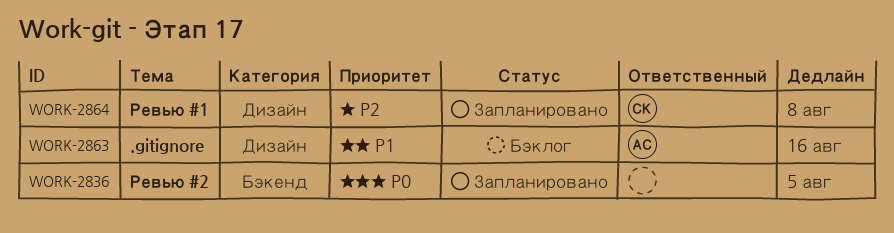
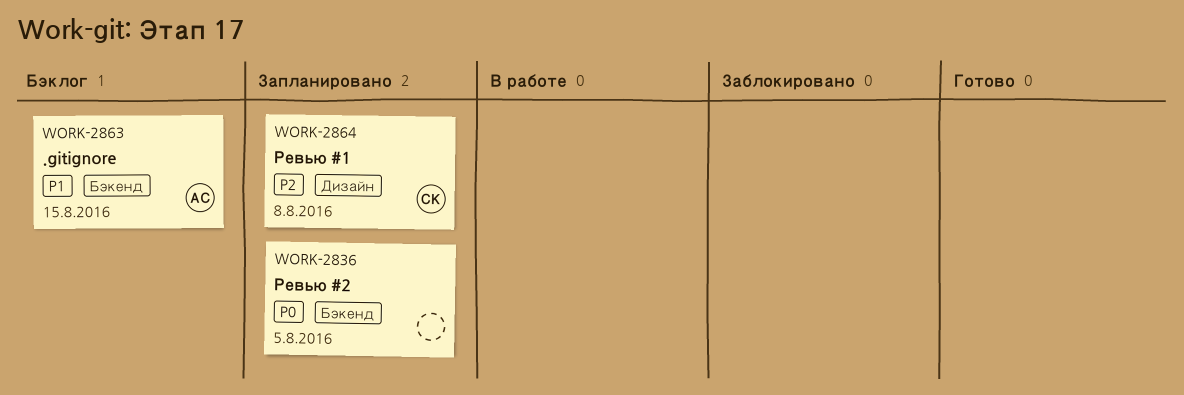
WORK-2863, label: Дизайн -> Бэкенд
WORK-2863, due: Aug 16 -> Aug 15

